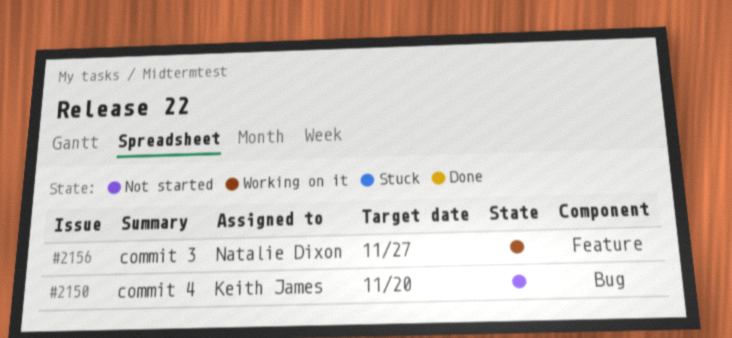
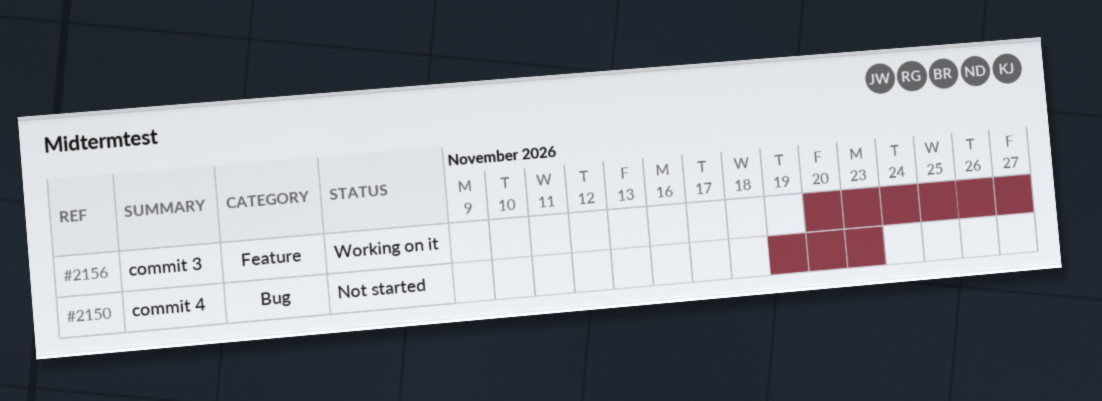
#2150, due: Nov 20 -> Nov 23

